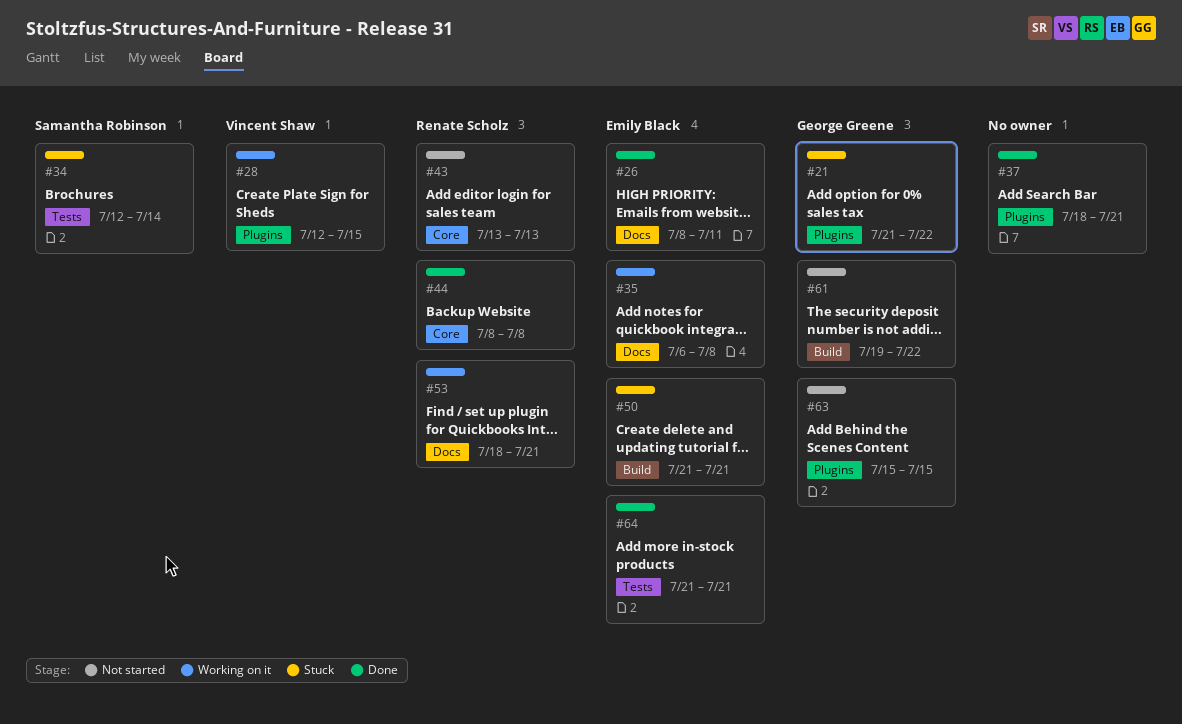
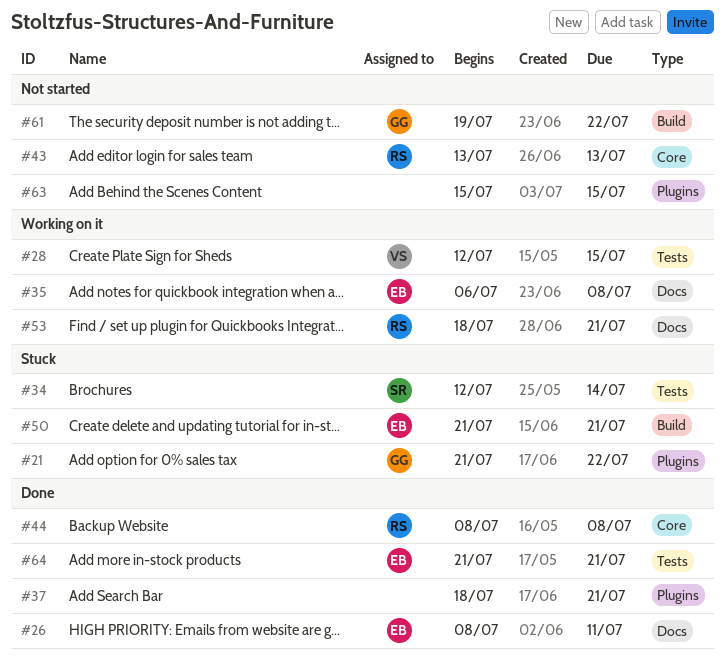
#28, label: Plugins -> Tests
#63, owner: George Greene -> none

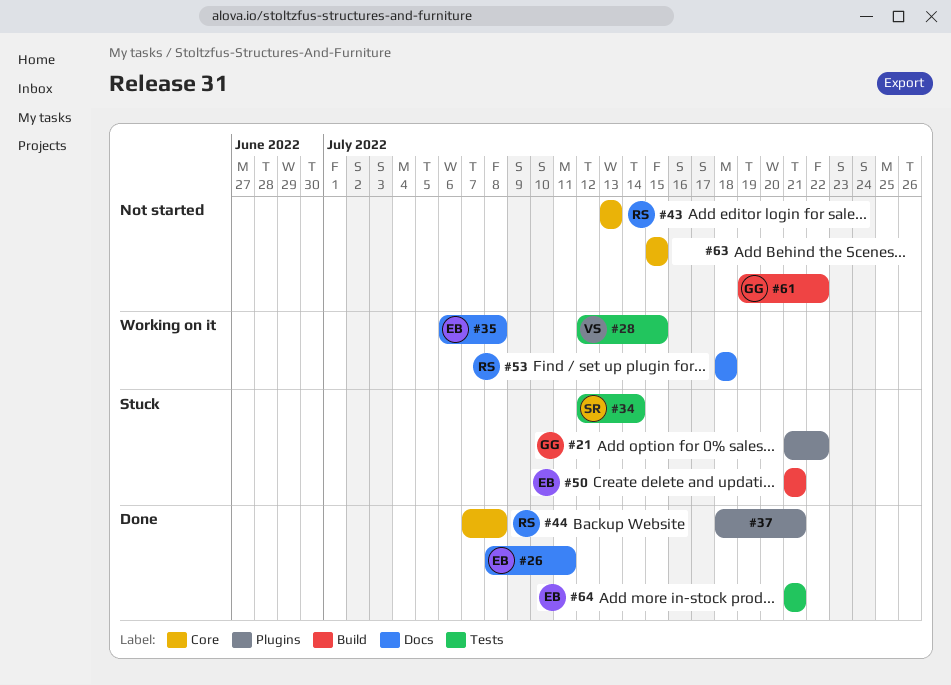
#44, start: Jul 8 -> Jul 7
#53, due: Jul 21 -> Jul 18
#63, label: Plugins -> Core

